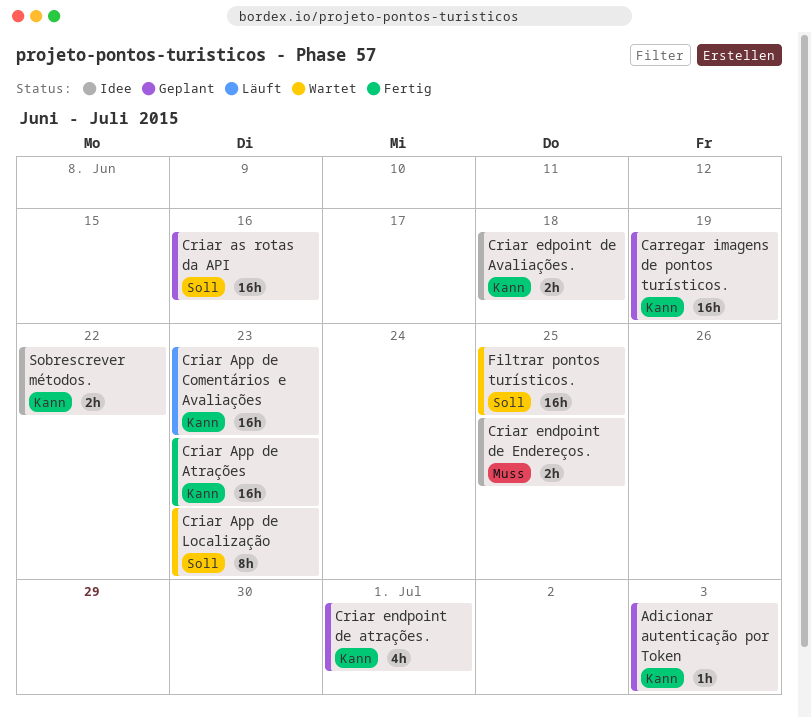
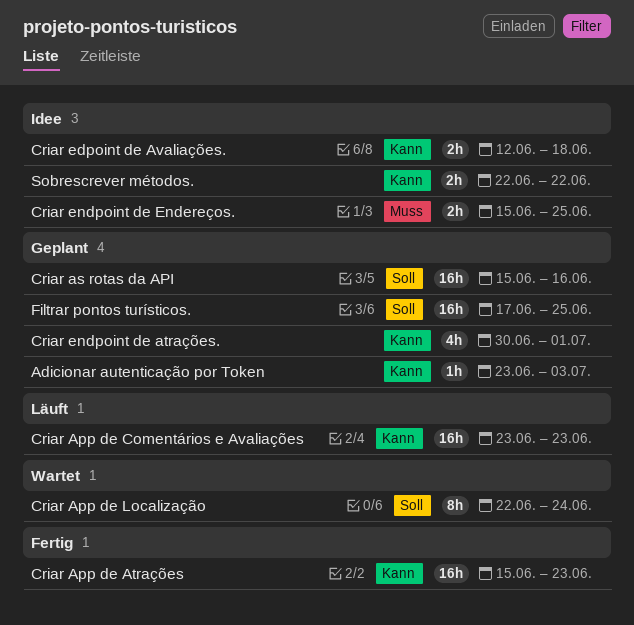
Carregar imagens de pontos turísticos.: present -> none
Criar App de Localização, due: Jun 23 -> Jun 24
Filtrar pontos turísticos., status: Wartet -> Geplant

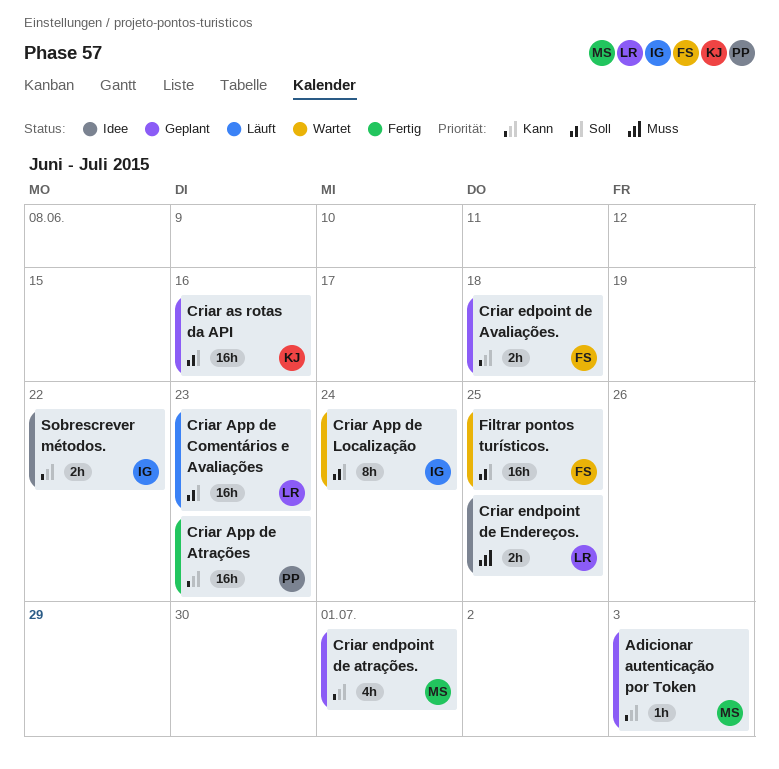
Criar App de Comentários e Avaliações, priority: Kann -> Soll
Criar edpoint de Avaliações., status: Idee -> Geplant
Filtrar pontos turísticos., status: Geplant -> Wartet

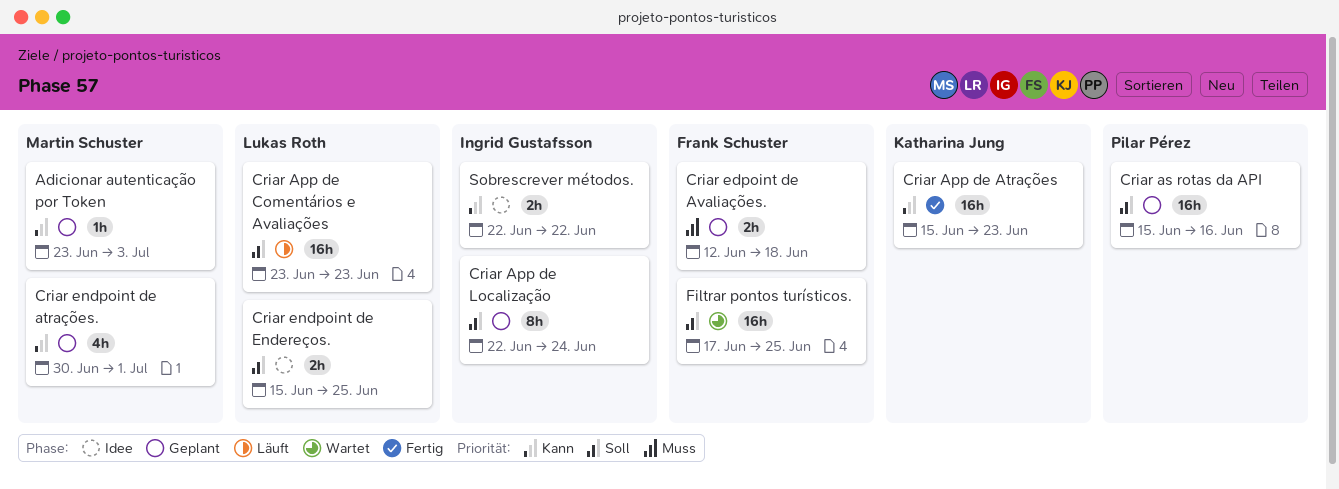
Criar App de Atrações, owner: Pilar Pérez -> Katharina Jung
Criar App de Localização, status: Wartet -> Geplant
Criar as rotas da API, owner: Katharina Jung -> Pilar Pérez
Criar edpoint de Avaliações., priority: Kann -> Muss
Criar endpoint de Endereços., priority: Muss -> Soll

